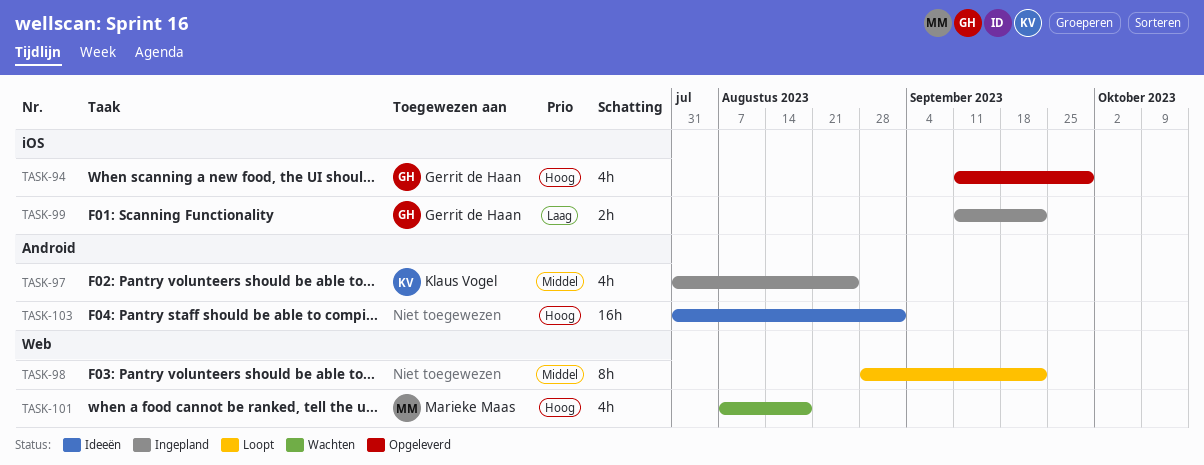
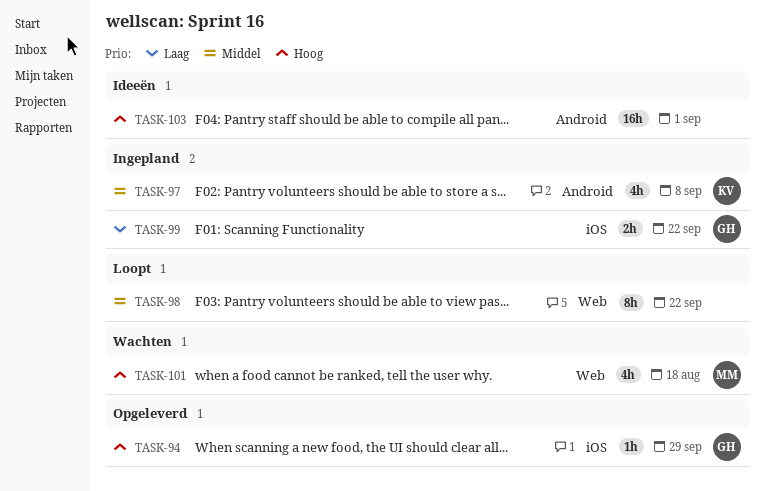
TASK-94, estimate: 4h -> 1h
TASK-97, due: Aug 25 -> Sep 8

